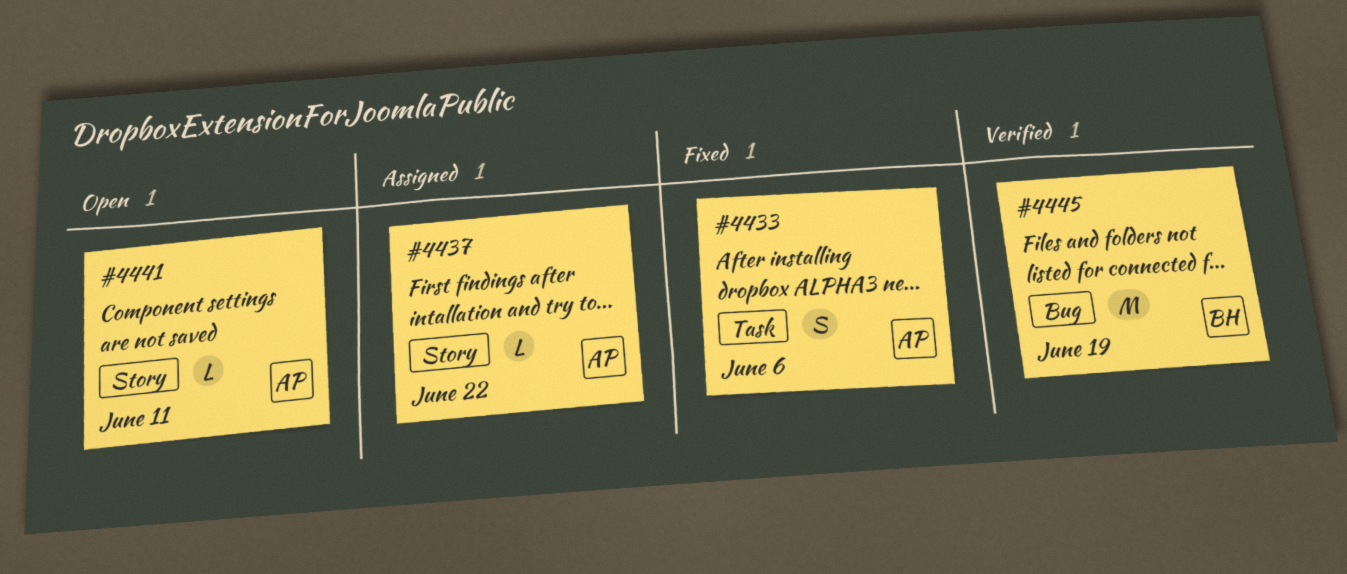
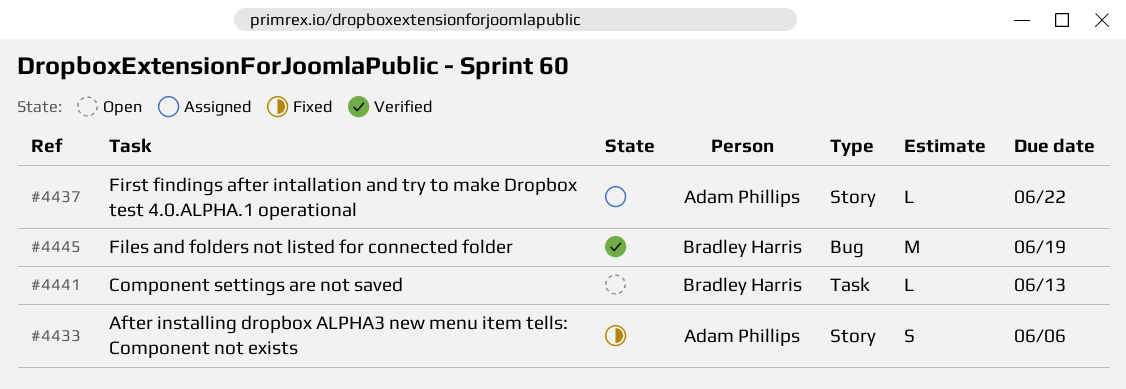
#4433, label: Task -> Story
#4441, owner: Adam Phillips -> Bradley Harris
#4441, label: Story -> Task
#4441, due: Jun 11 -> Jun 13

